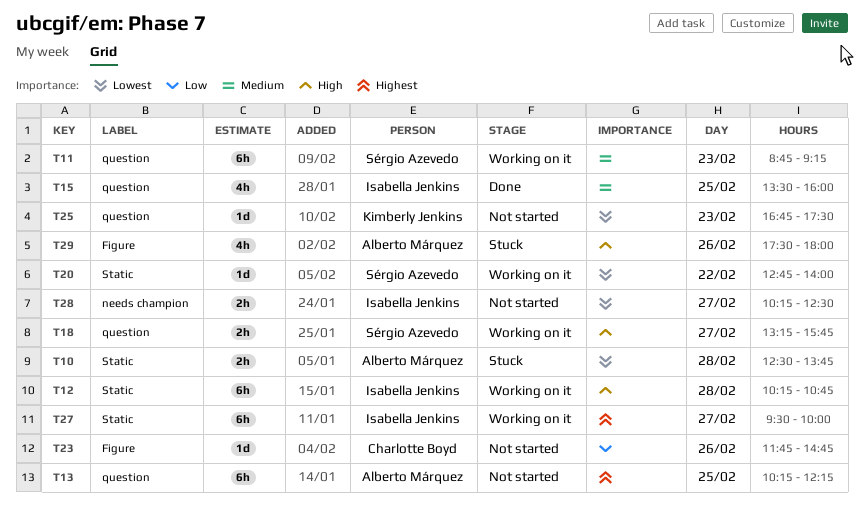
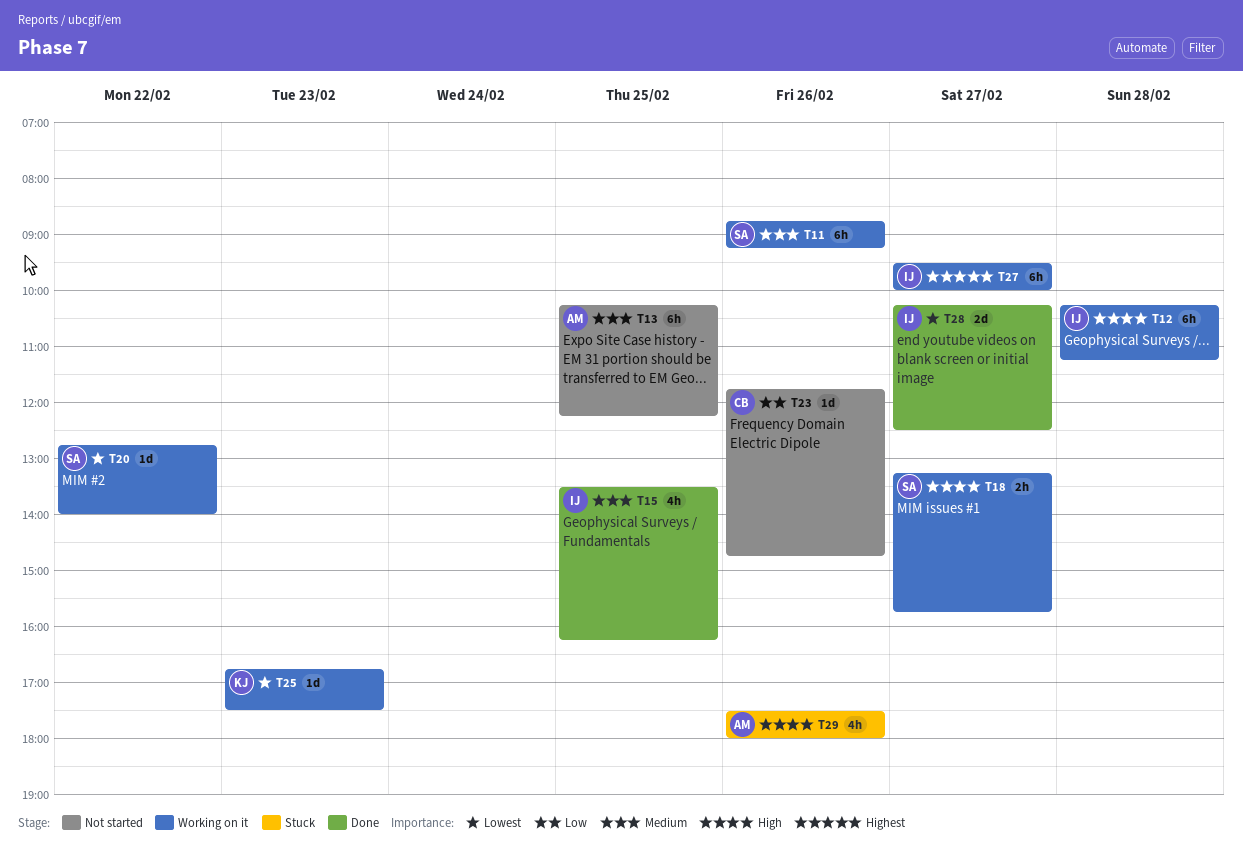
T10: present -> none
T11, day: Feb 23 -> Feb 26
T12, ends: 10:45 -> 11:15
T13, priority: Highest -> Medium
T15, ends: 16:00 -> 16:15
T25, status: Not started -> Working on it
T28, status: Not started -> Done
T28, estimate: 2h -> 2d

